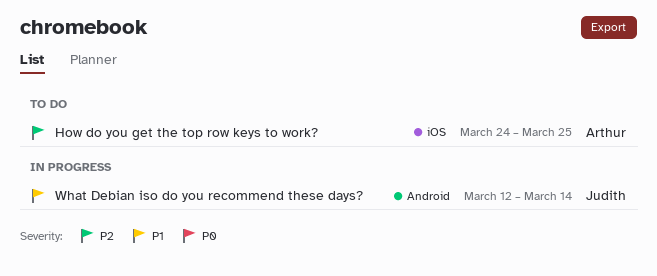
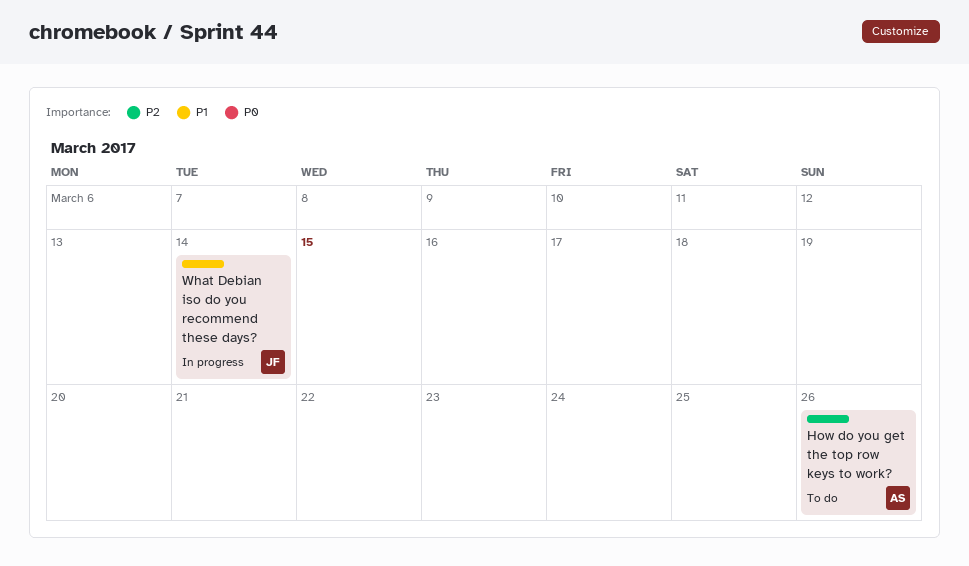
How do you get the top row keys to work?, due: Mar 25 -> Mar 26

